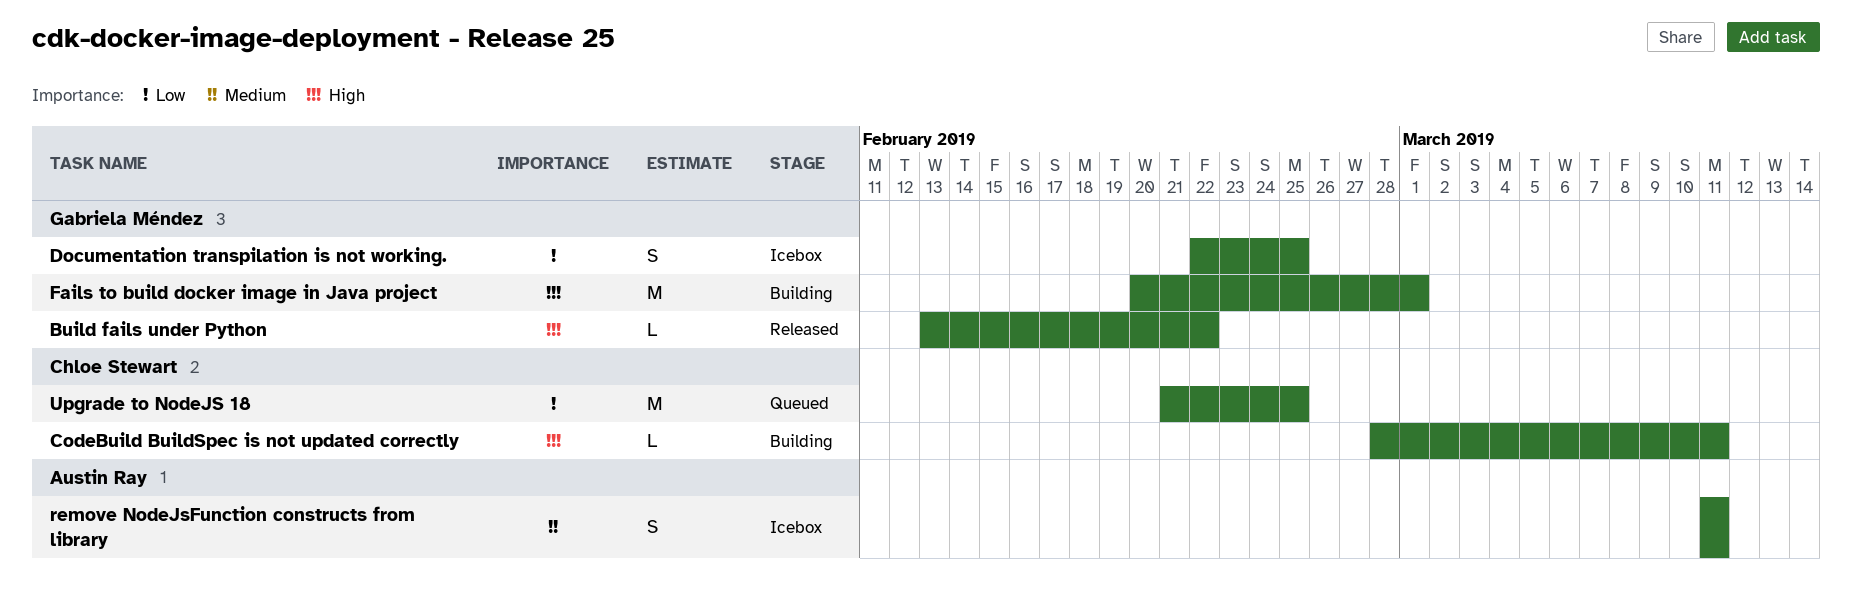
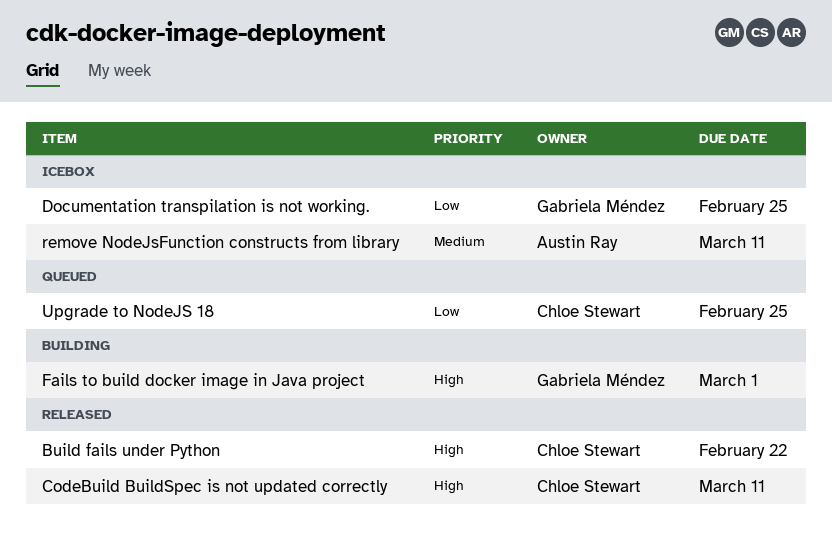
Build fails under Python, owner: Gabriela Méndez -> Chloe Stewart
CodeBuild BuildSpec is not updated correctly, status: Building -> Released

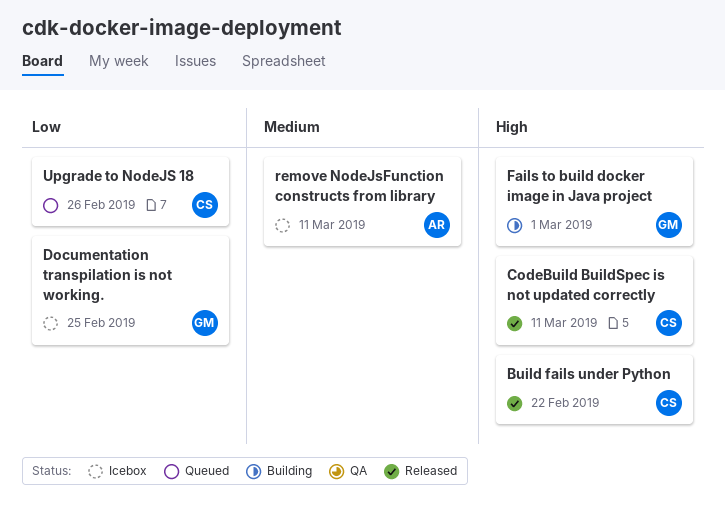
Upgrade to NodeJS 18, due: Feb 25 -> Feb 26

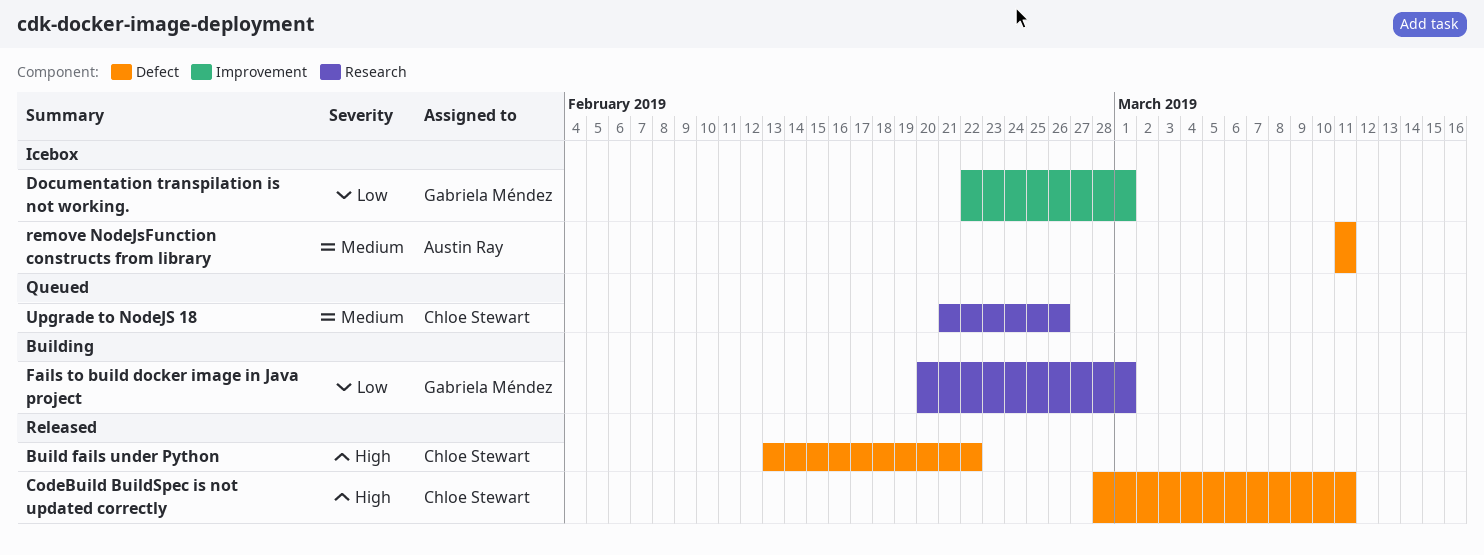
Documentation transpilation is not working., due: Feb 25 -> Mar 1
Fails to build docker image in Java project, priority: High -> Low
Upgrade to NodeJS 18, priority: Low -> Medium

